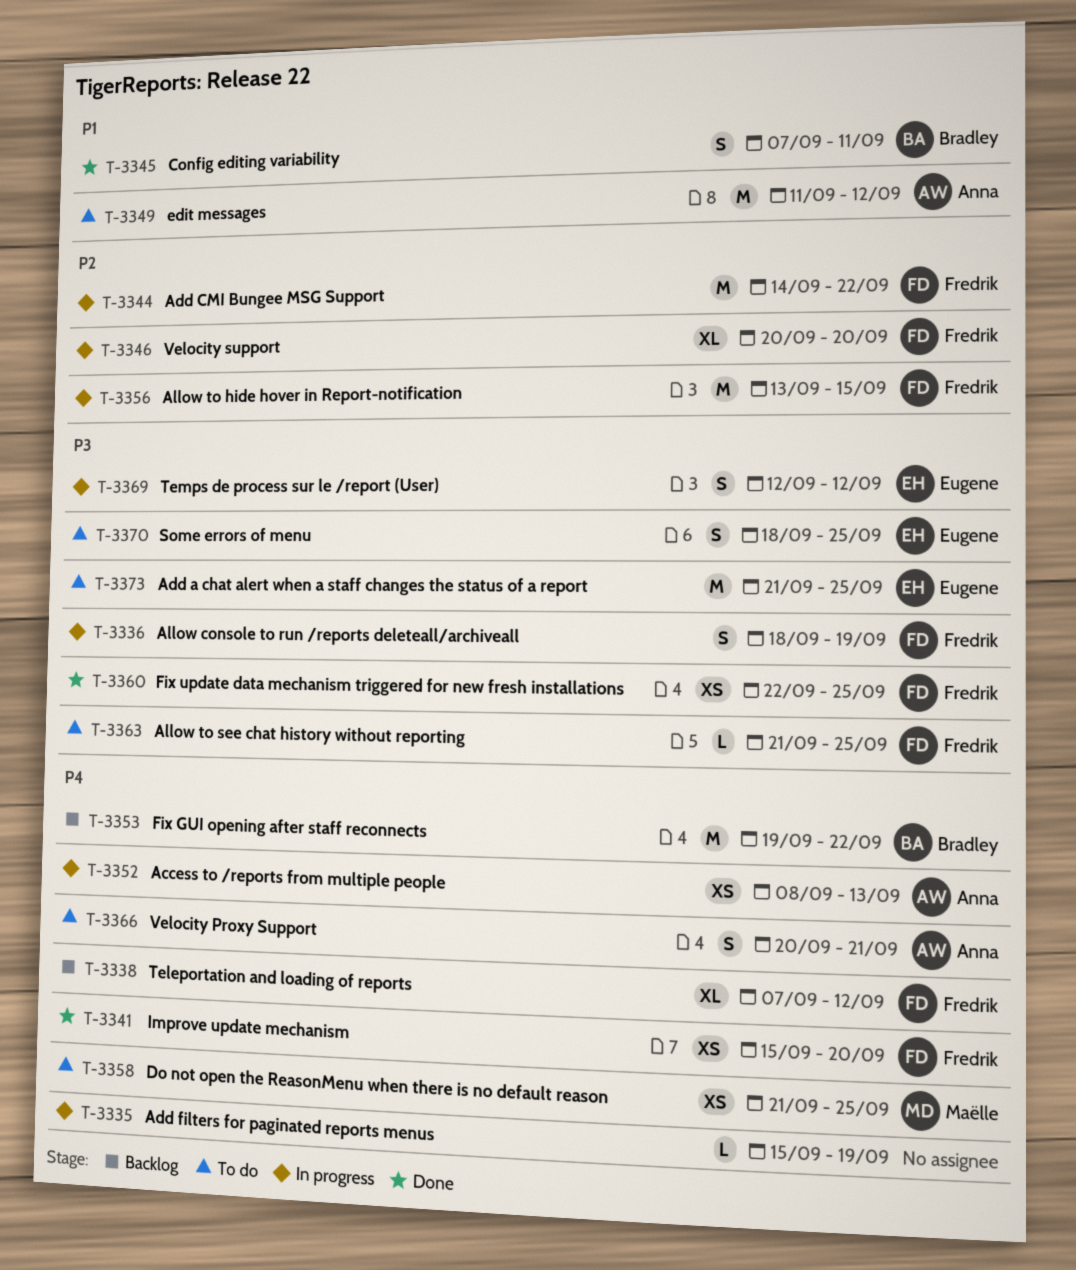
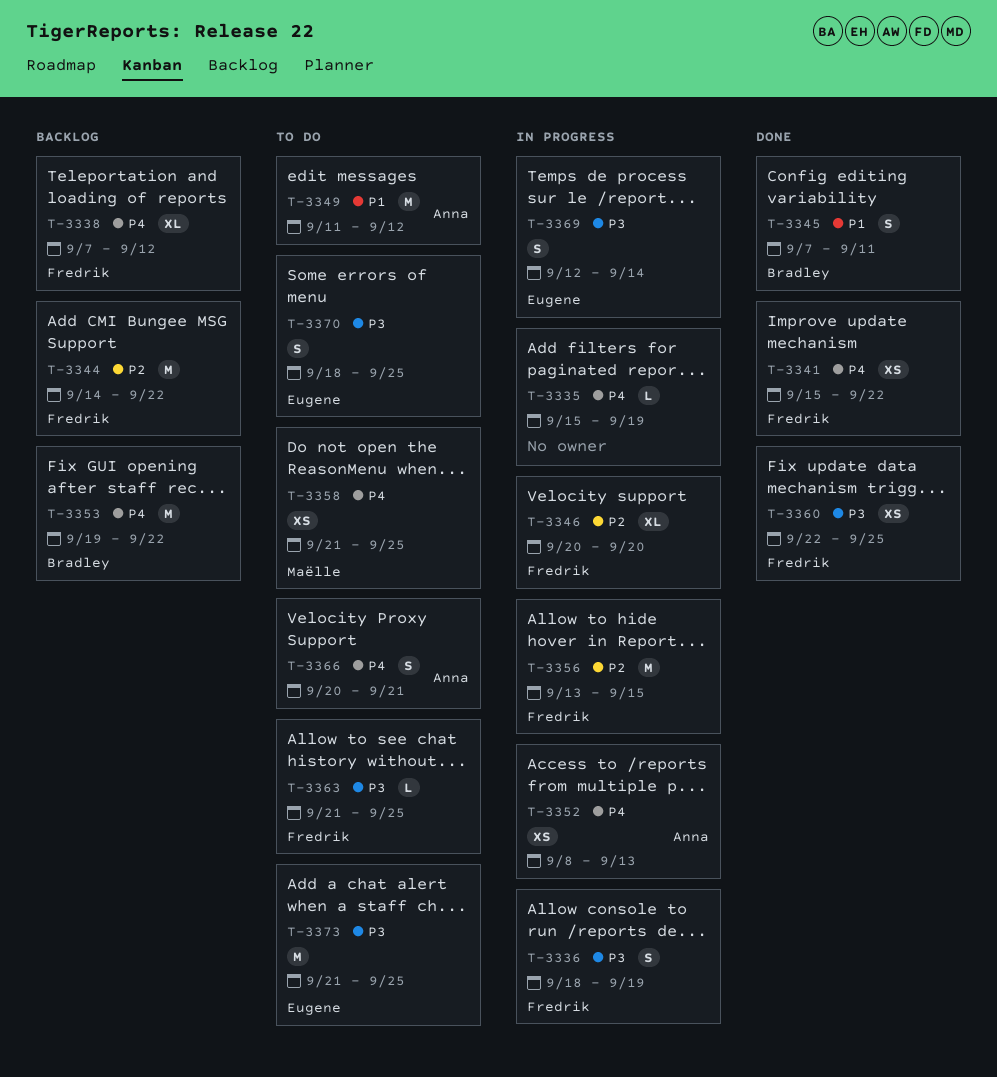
T-3341, due: Sep 20 -> Sep 22
T-3344, status: In progress -> Backlog
T-3369, due: Sep 12 -> Sep 14

